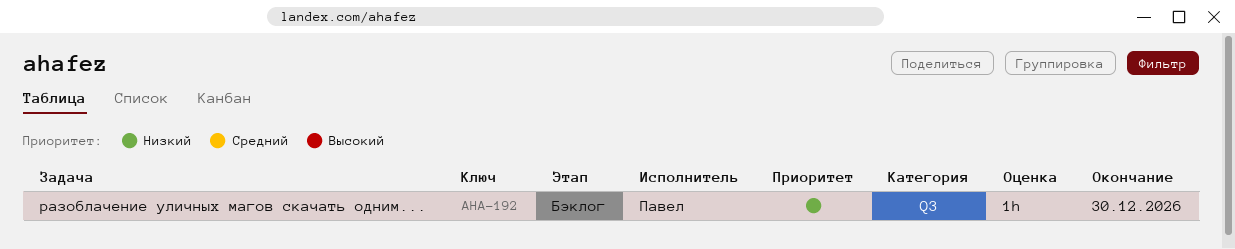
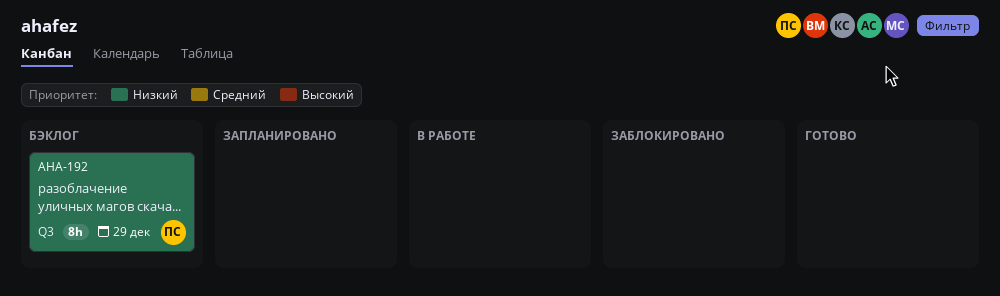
AHA-192, estimate: 1h -> 8h
AHA-192, due: Dec 30 -> Dec 29

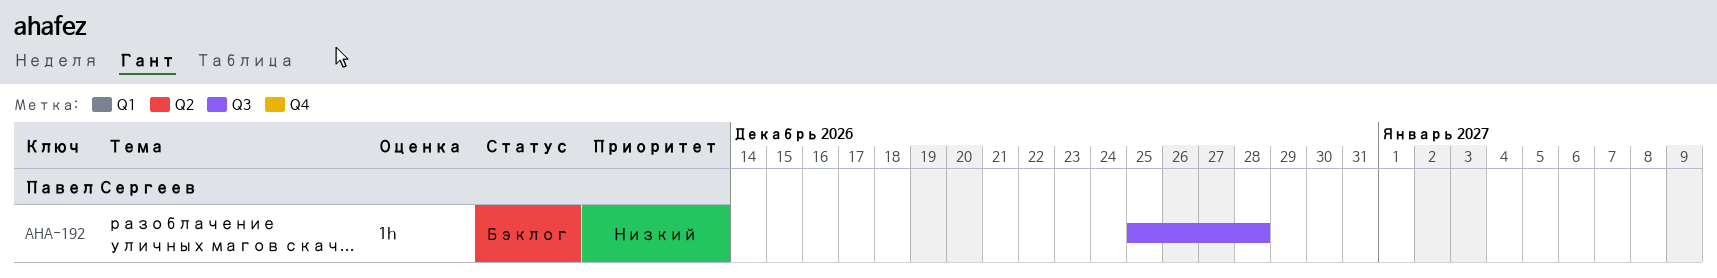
AHA-192, estimate: 8h -> 1h
AHA-192, due: Dec 29 -> Dec 28

